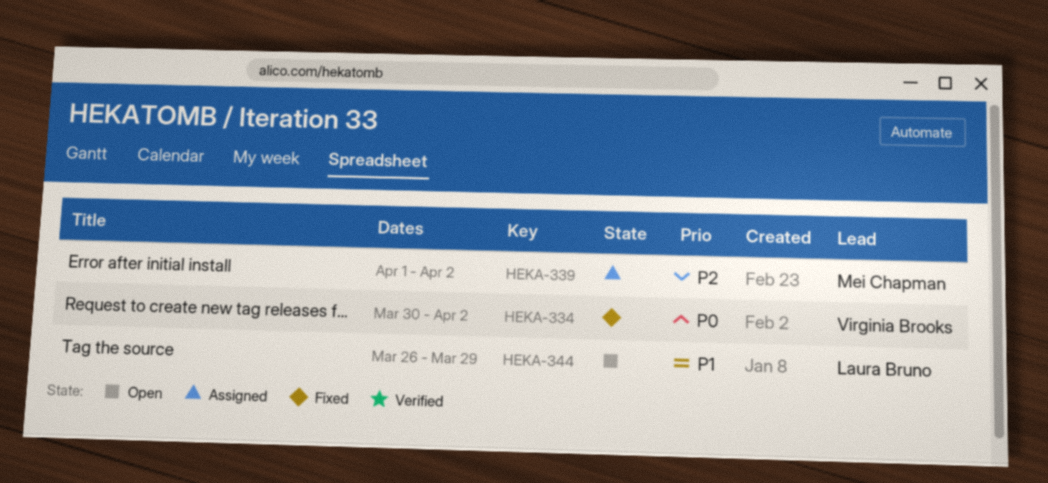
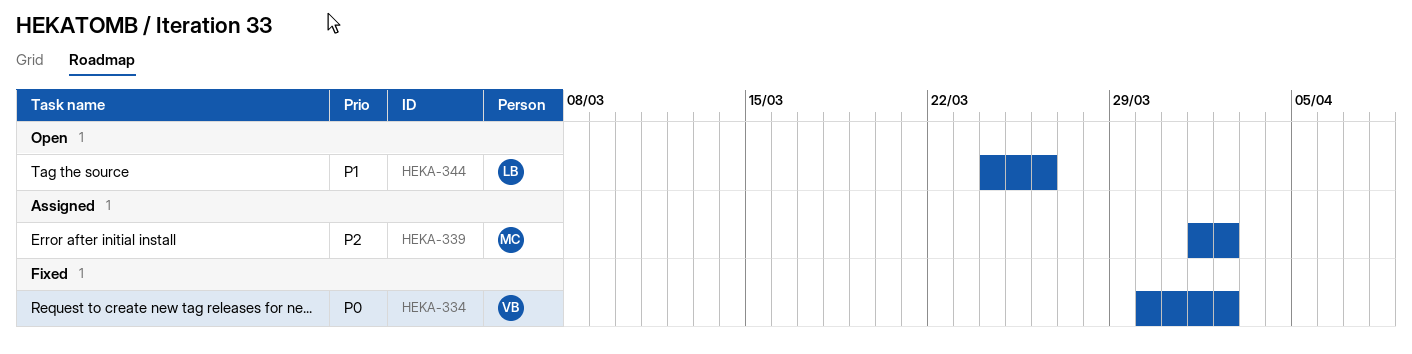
HEKA-344, start: Mar 26 -> Mar 24
HEKA-344, due: Mar 29 -> Mar 26

